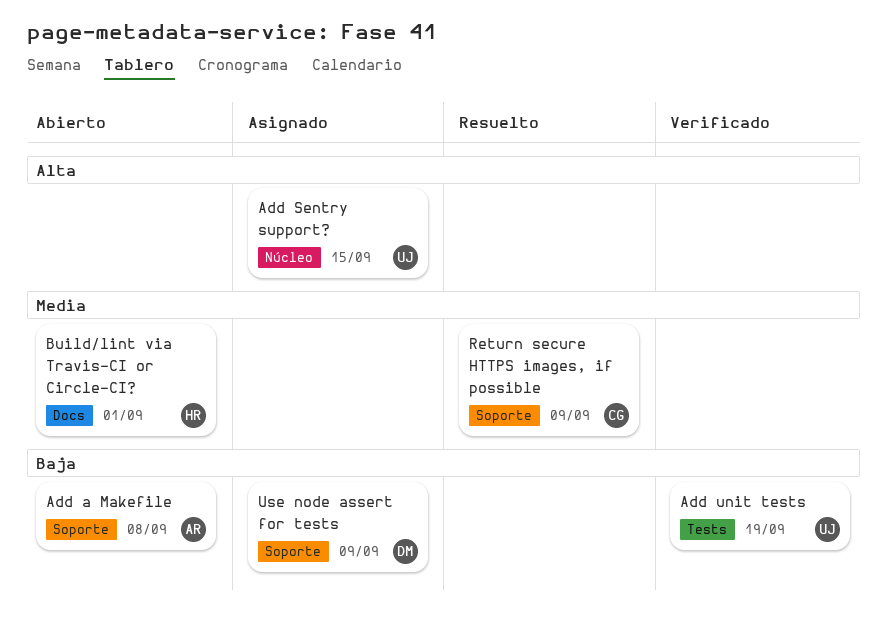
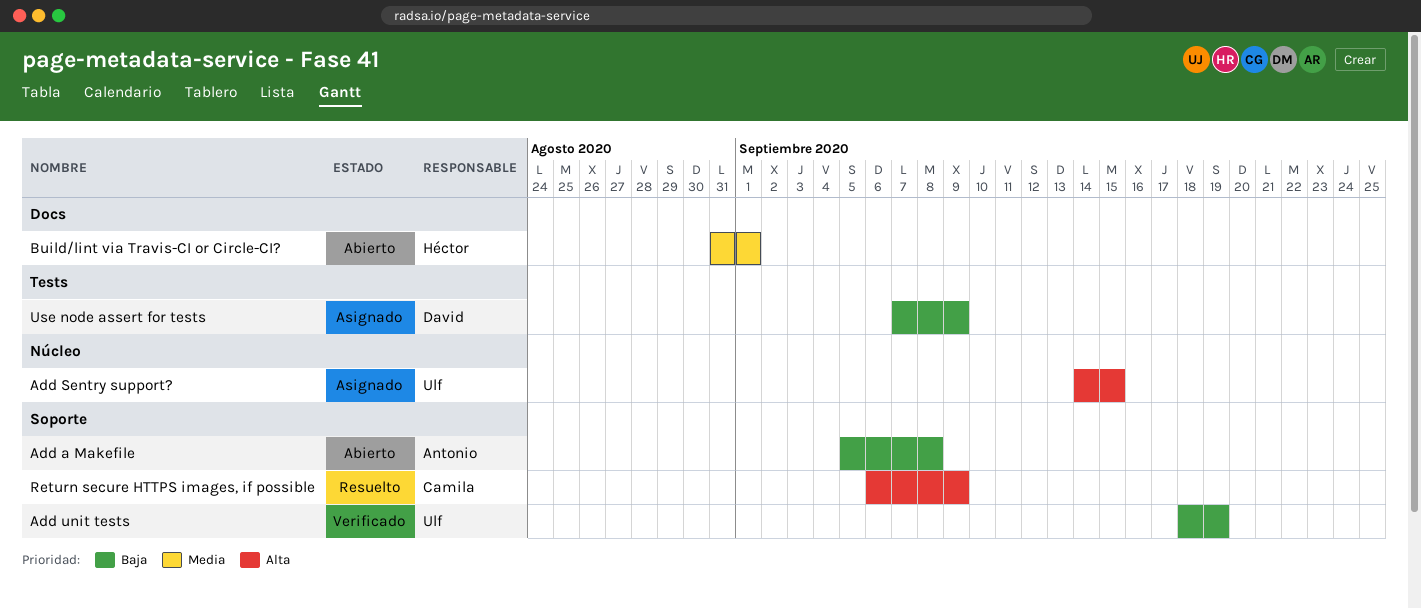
Add unit tests, label: Tests -> Soporte
Return secure HTTPS images, if possible, priority: Media -> Alta
Use node assert for tests, label: Soporte -> Tests

